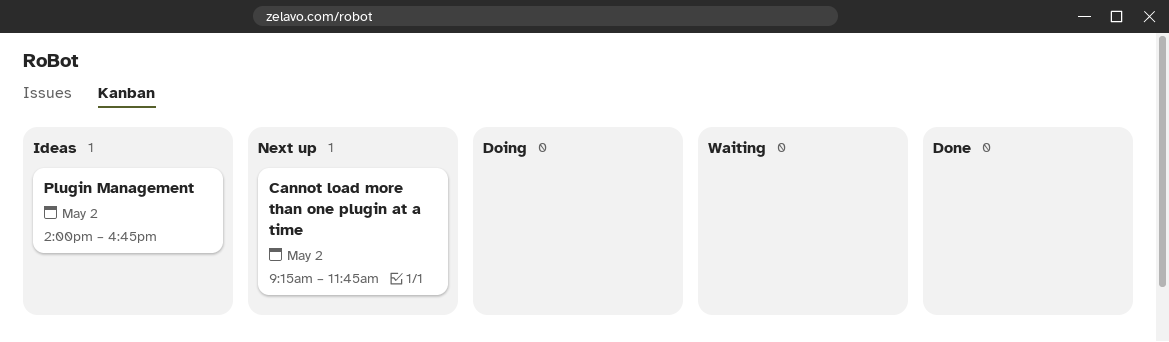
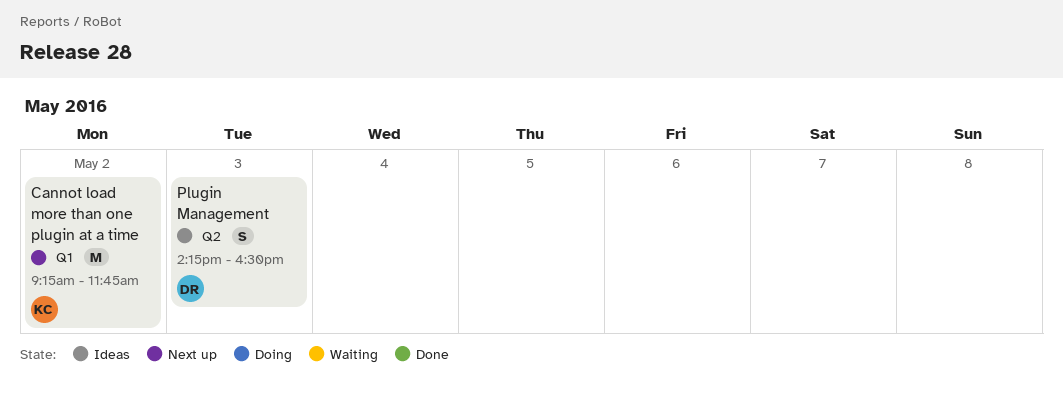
Plugin Management, day: May 2 -> May 3
Plugin Management, begins: 14:00 -> 14:15
Plugin Management, ends: 16:45 -> 16:30

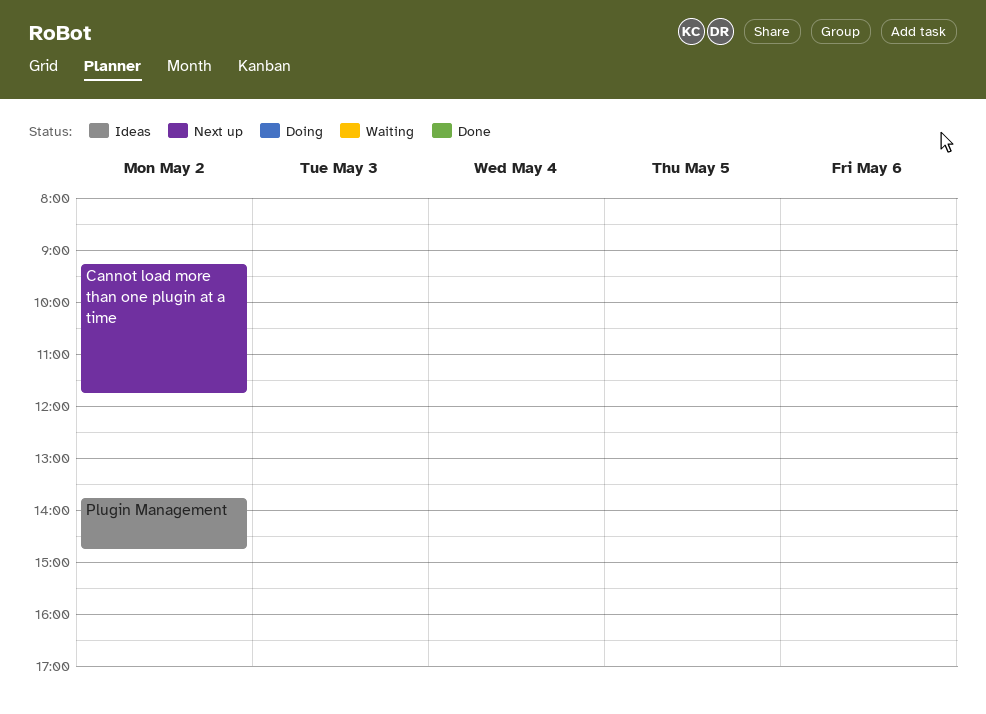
Plugin Management, day: May 3 -> May 2
Plugin Management, begins: 14:15 -> 13:45
Plugin Management, ends: 16:30 -> 14:45

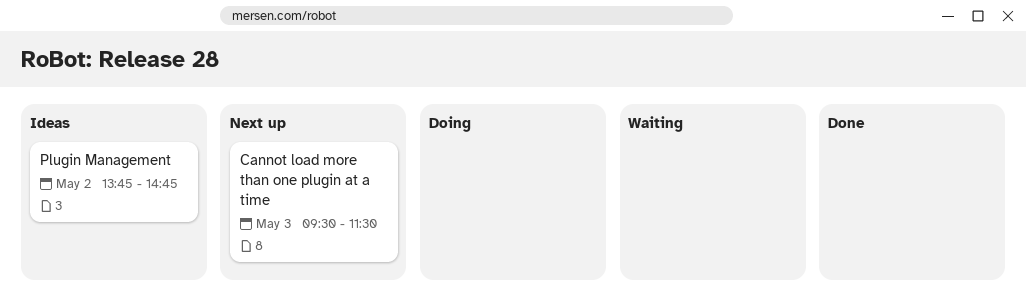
Cannot load more than one plugin at a time, day: May 2 -> May 3
Cannot load more than one plugin at a time, begins: 09:15 -> 09:30
Cannot load more than one plugin at a time, ends: 11:45 -> 11:30

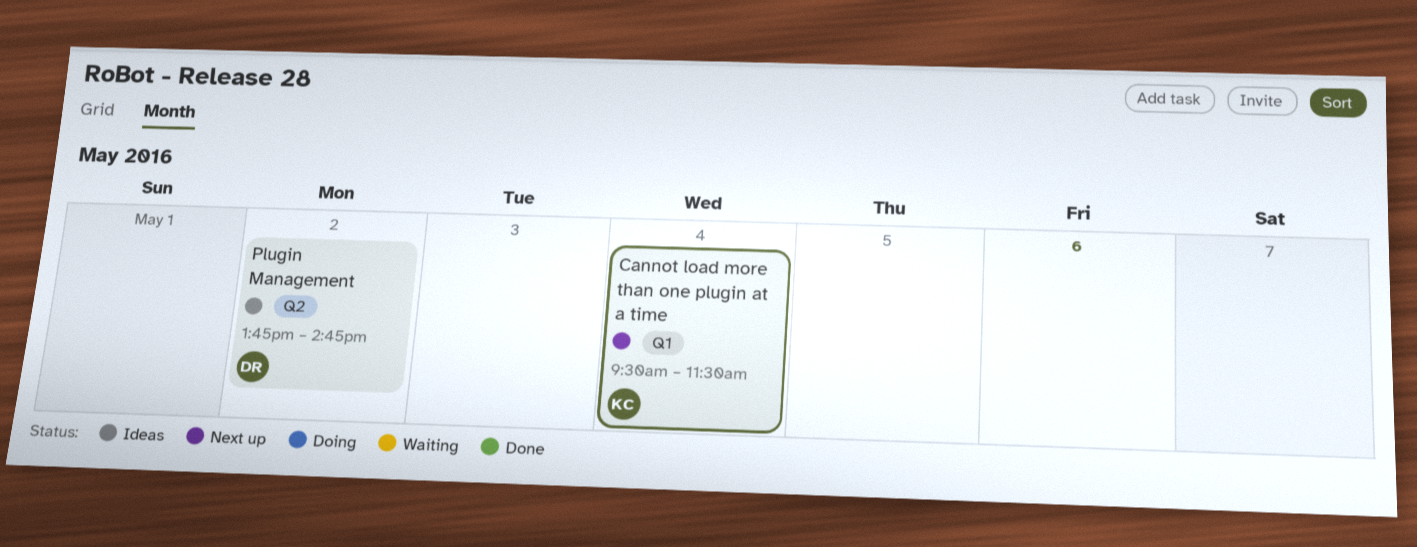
Cannot load more than one plugin at a time, day: May 3 -> May 4

